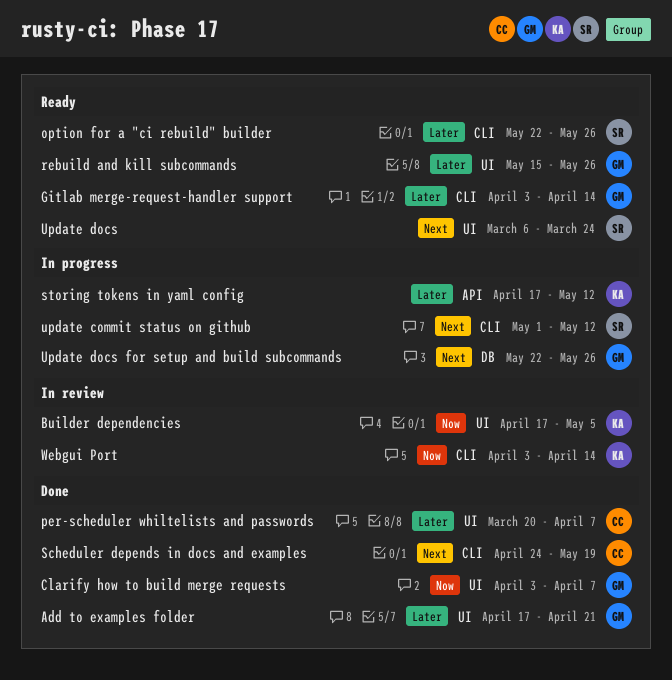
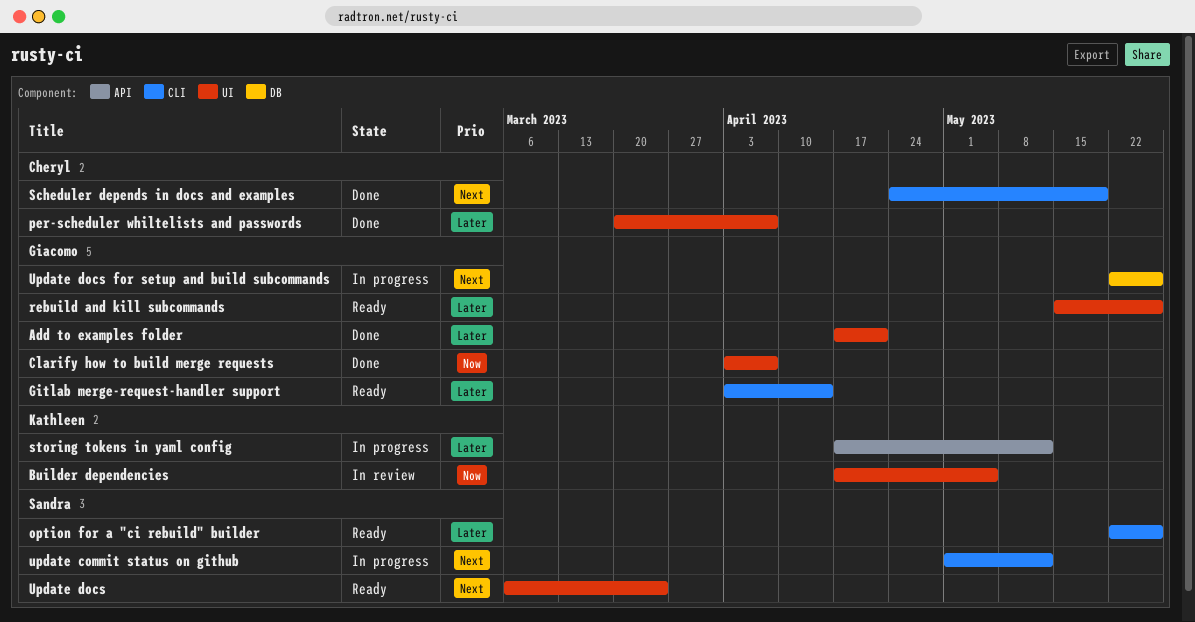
Webgui Port: present -> none

